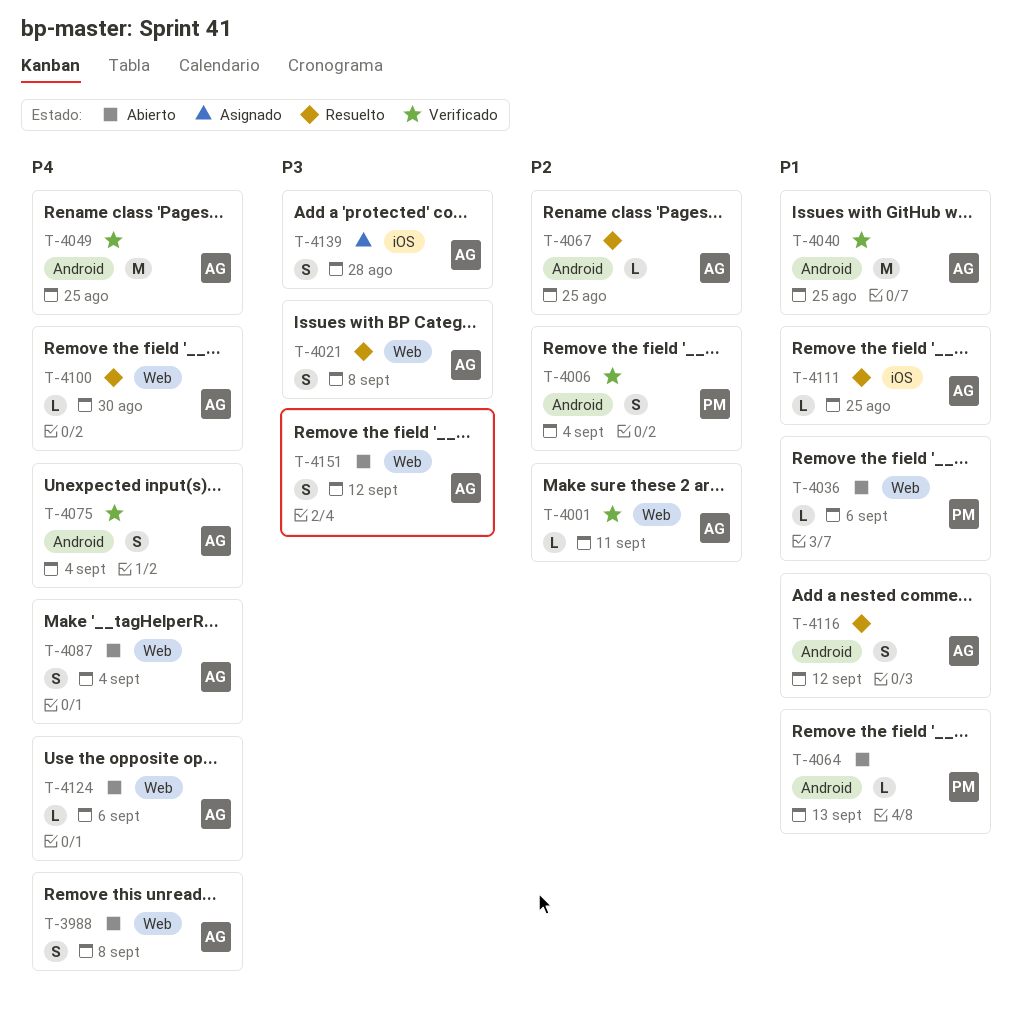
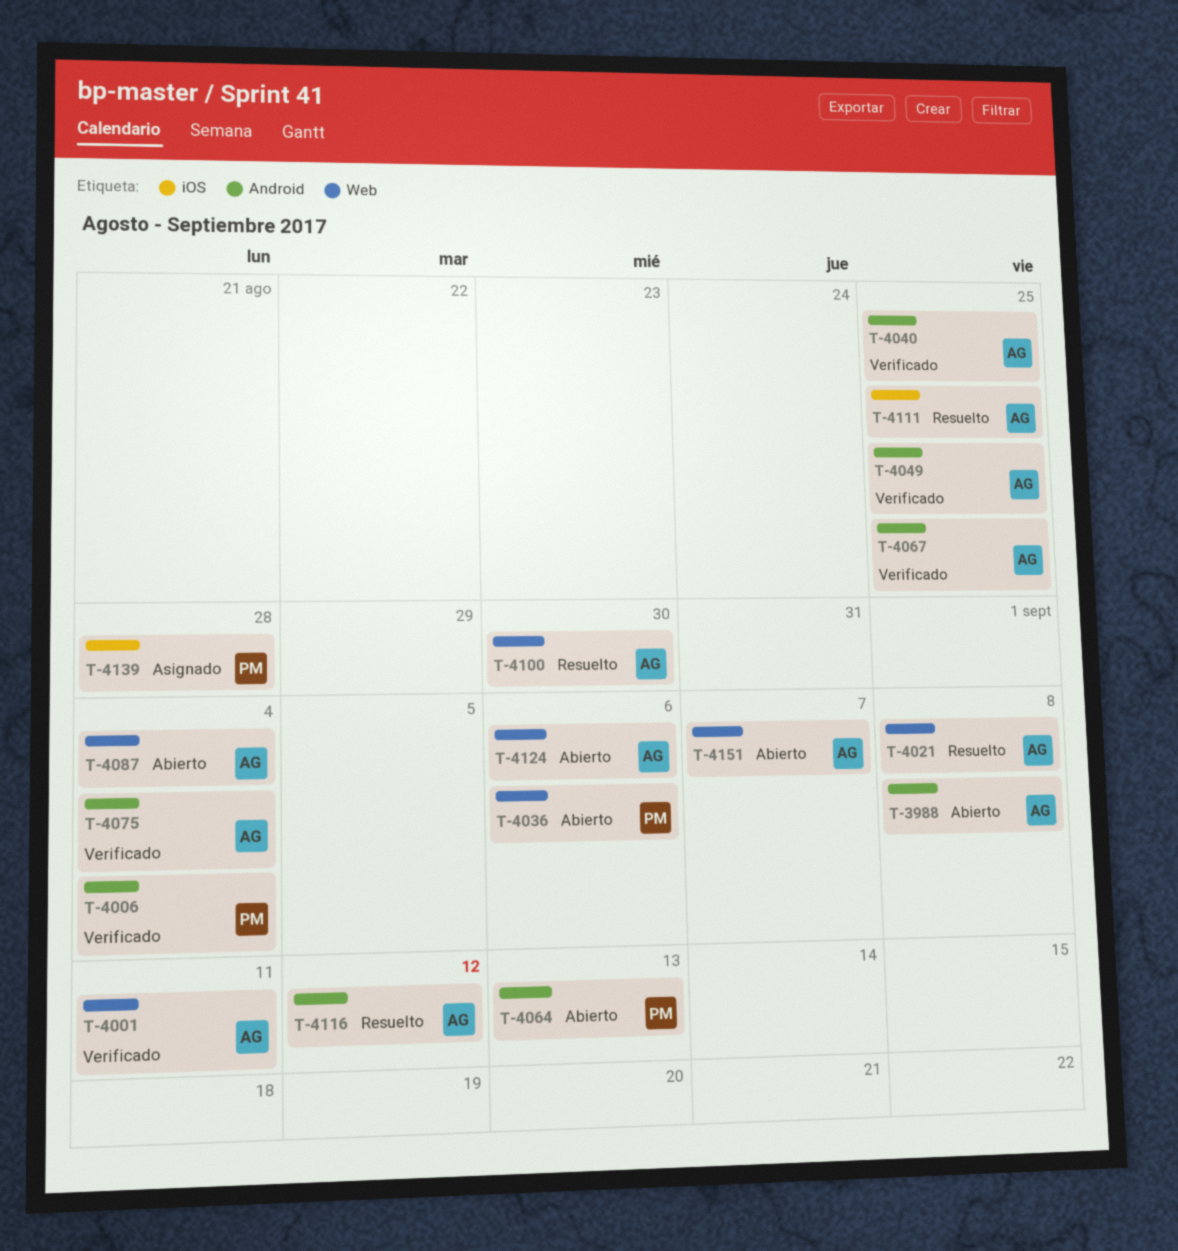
T-3988, label: Web -> Android
T-4067, status: Resuelto -> Verificado
T-4139, owner: AG -> PM
T-4151, due: Sep 12 -> Sep 7

